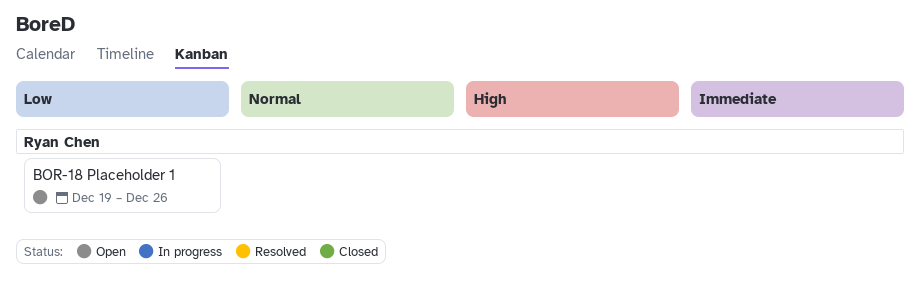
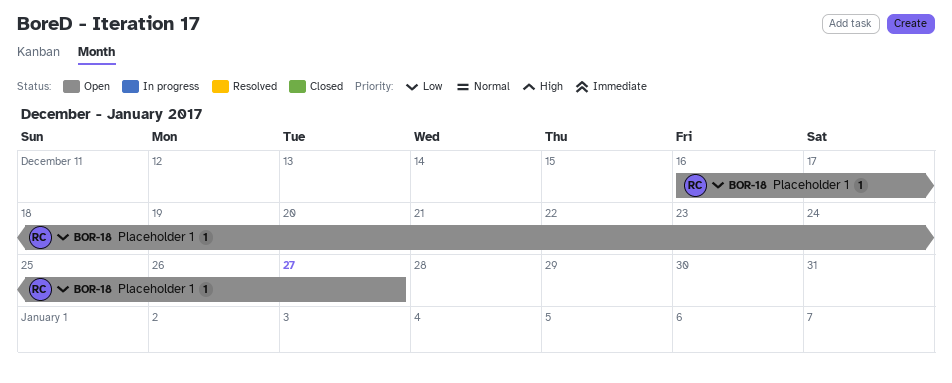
BOR-18, start: Dec 19 -> Dec 16
BOR-18, due: Dec 26 -> Dec 27

